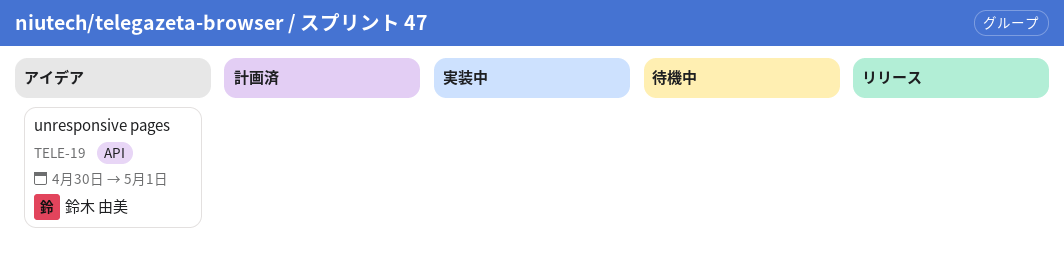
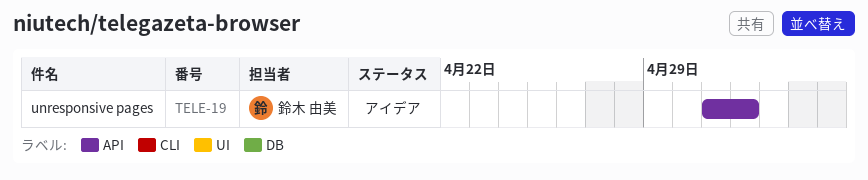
TELE-19, start: Apr 30 -> May 1
TELE-19, due: May 1 -> May 2

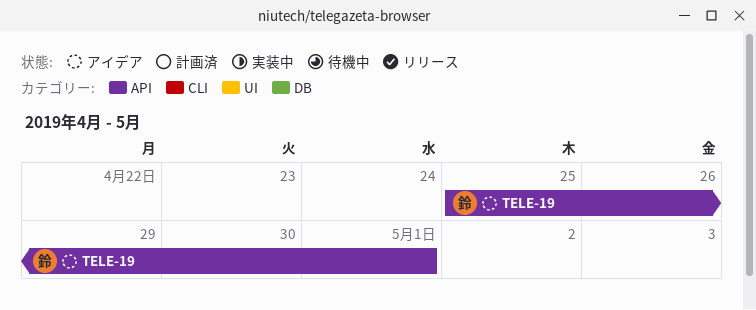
TELE-19, start: May 1 -> Apr 25
TELE-19, due: May 2 -> May 1

